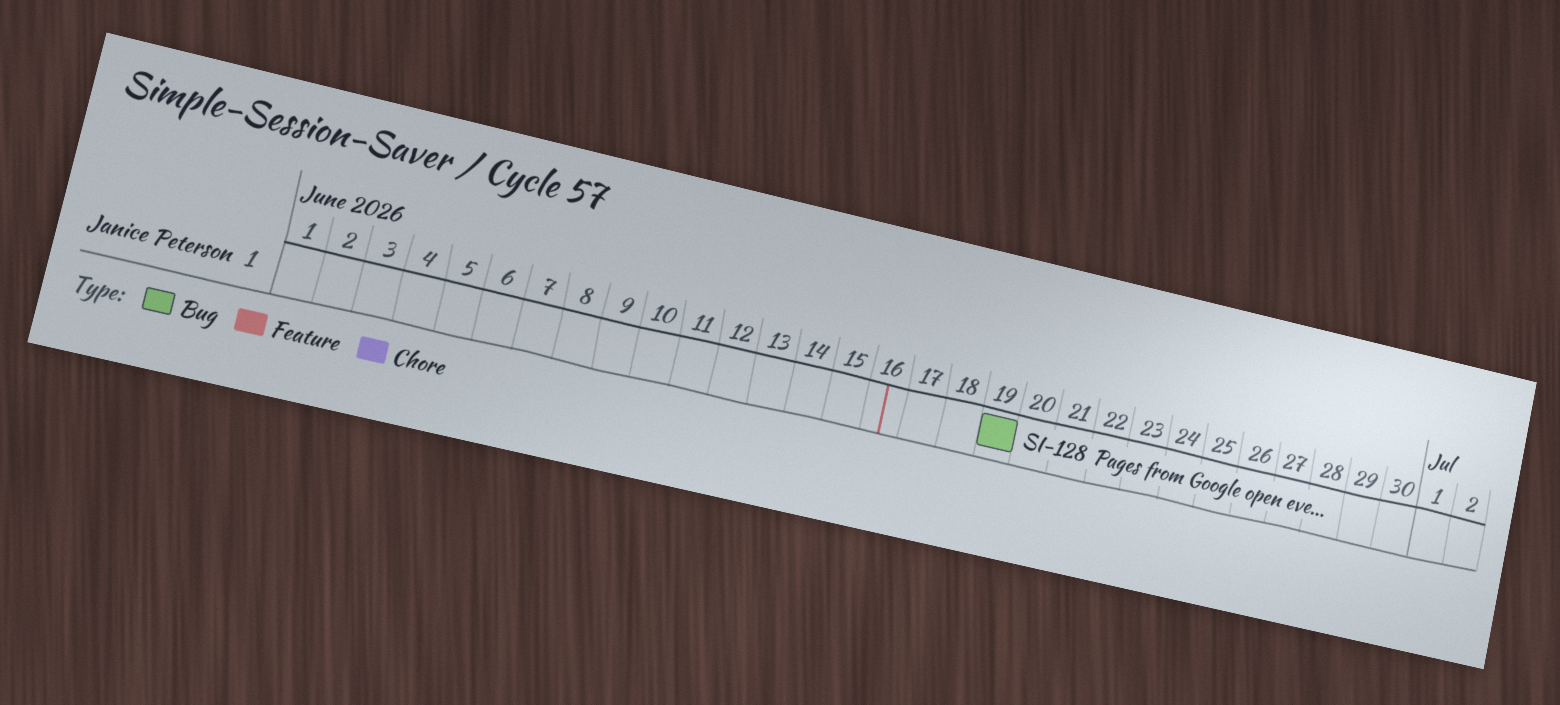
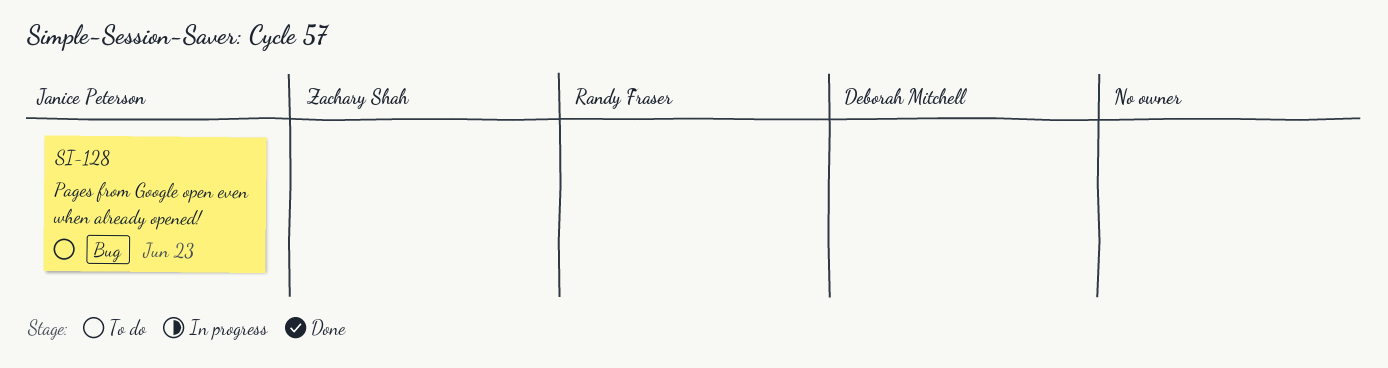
SI-128, due: Jun 19 -> Jun 23

